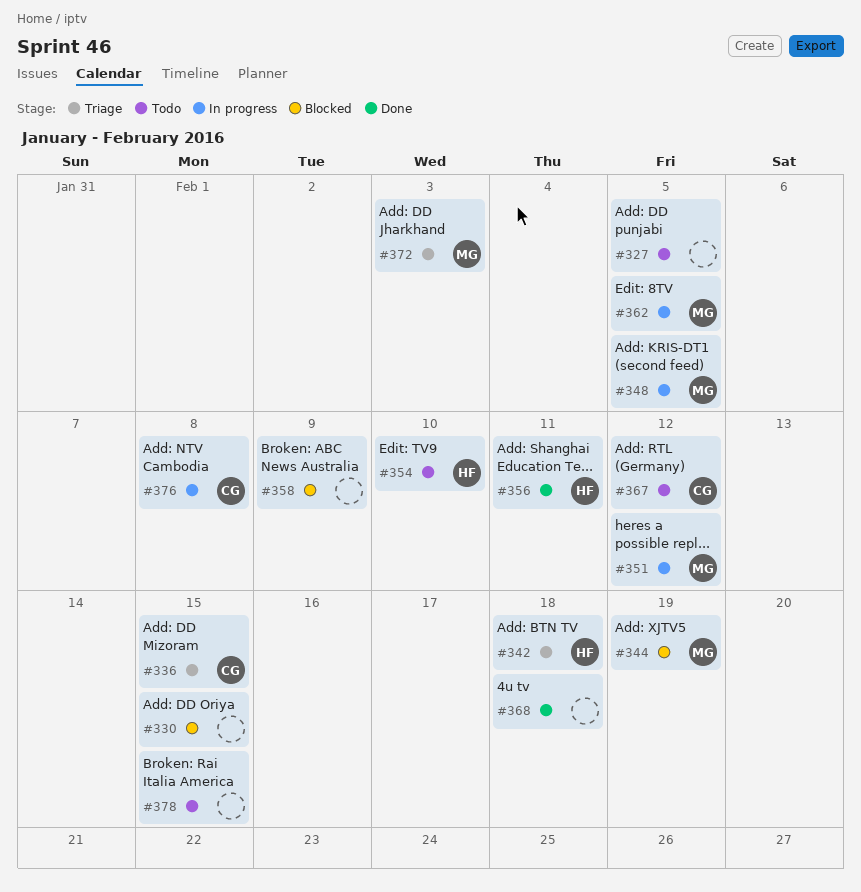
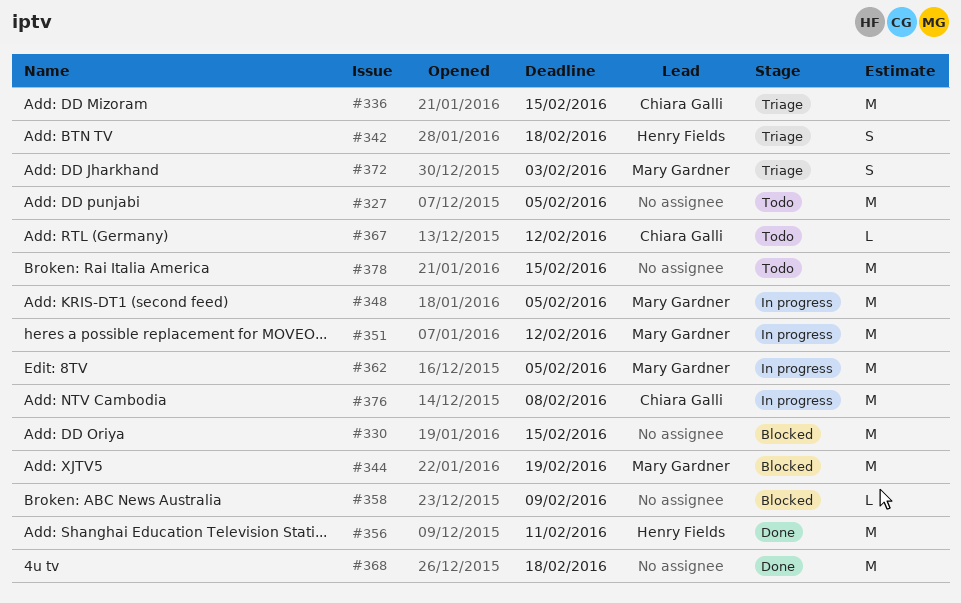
#354: present -> none

